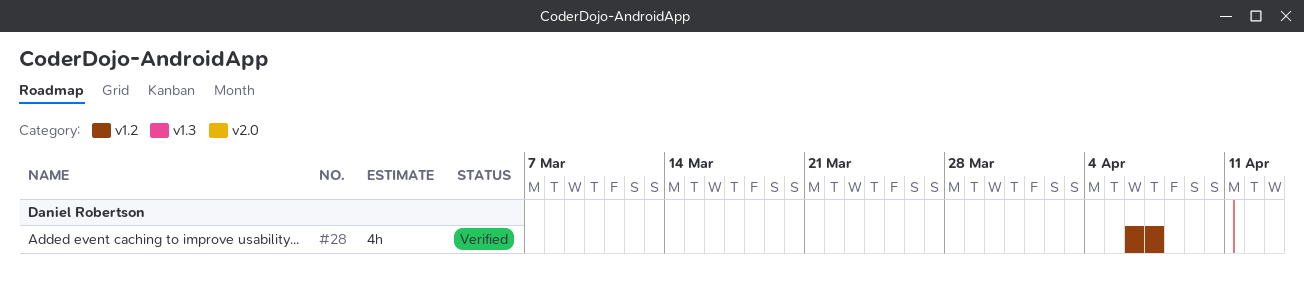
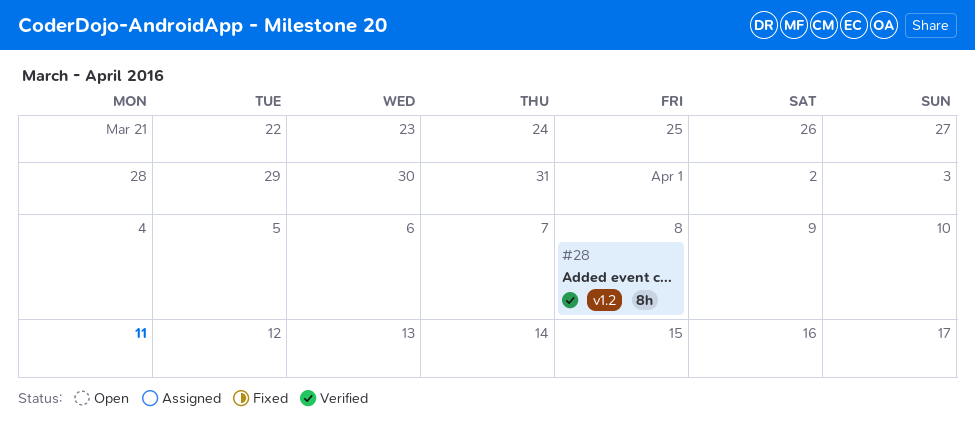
#28, estimate: 4h -> 8h
#28, due: Apr 7 -> Apr 8

